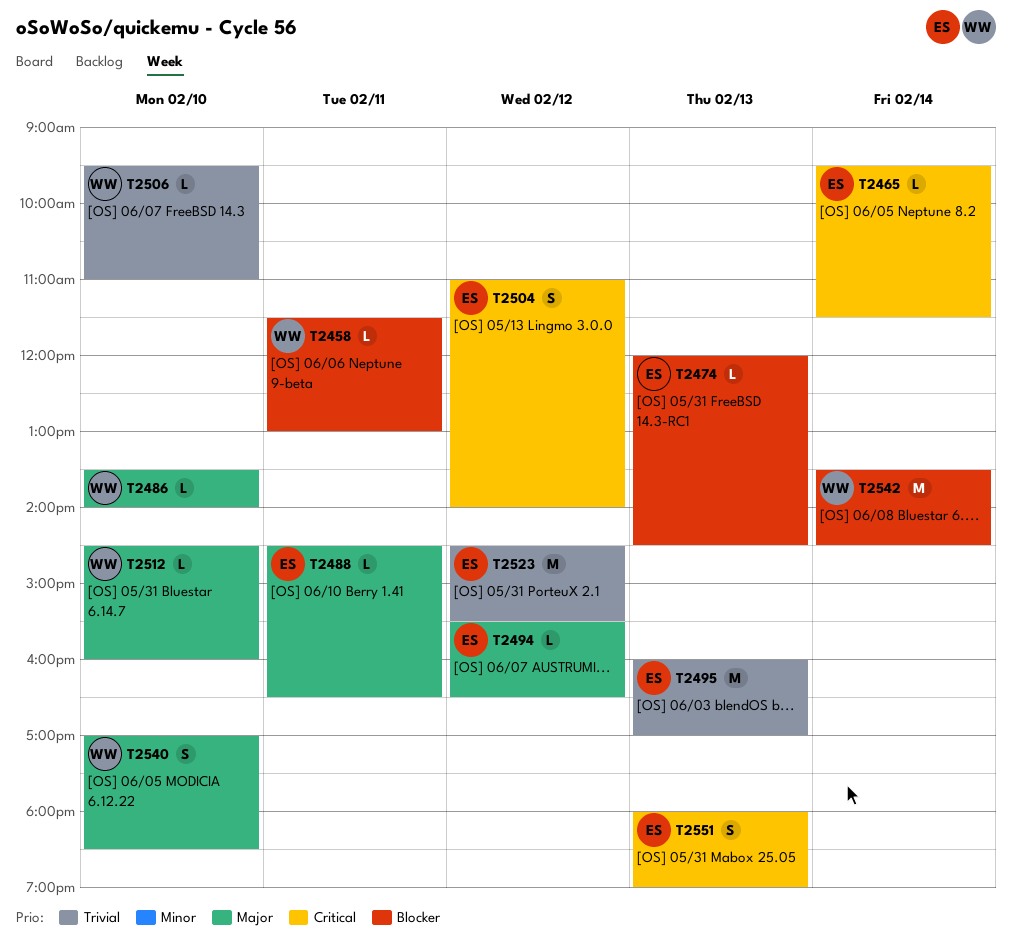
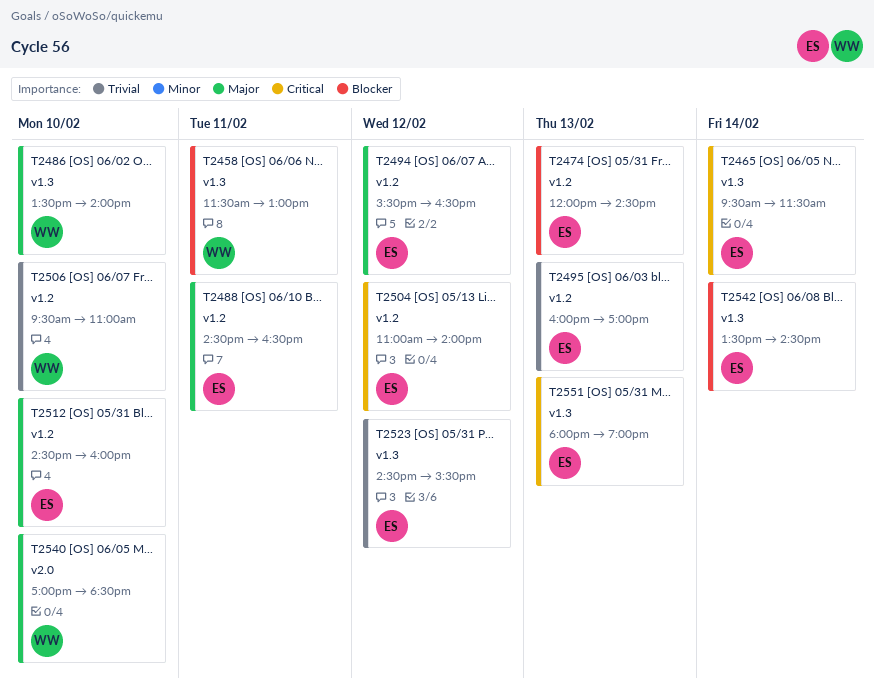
T2512, owner: WW -> ES
T2542, owner: WW -> ES

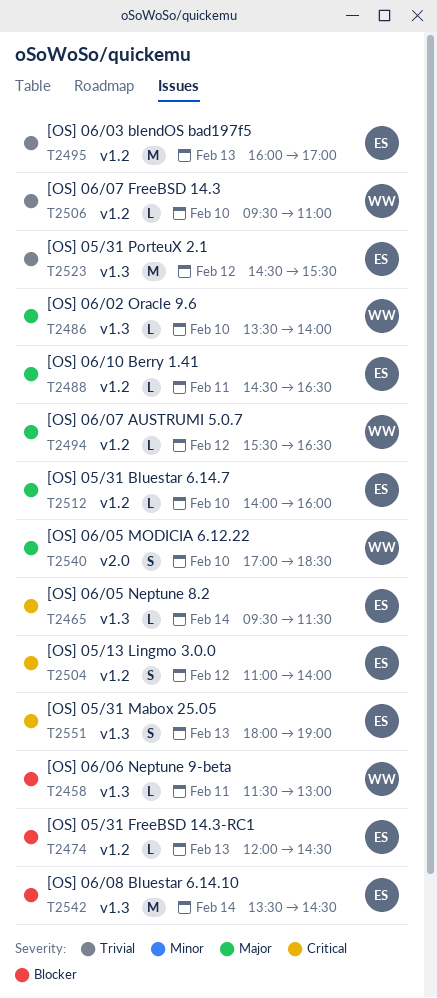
T2494, owner: ES -> WW
T2512, begins: 14:30 -> 14:00

